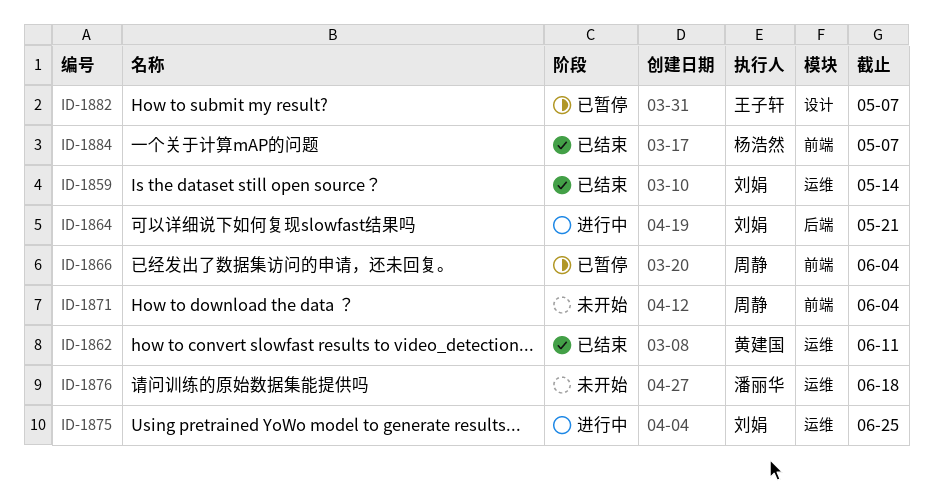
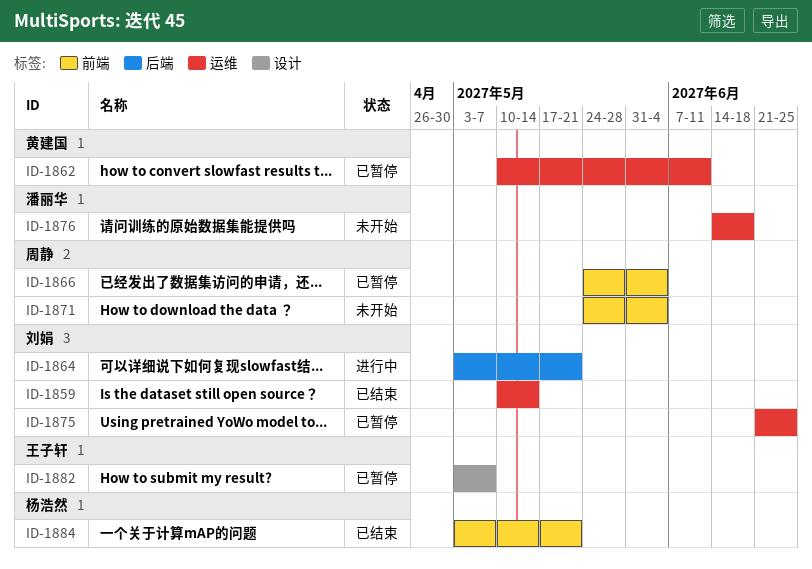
ID-1862, status: 已结束 -> 已暂停
ID-1875, status: 进行中 -> 已暂停
ID-1884, due: May 7 -> May 21

